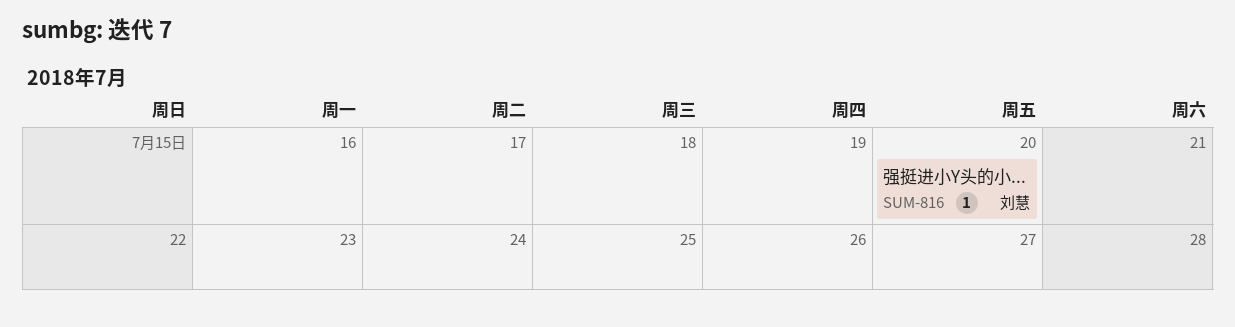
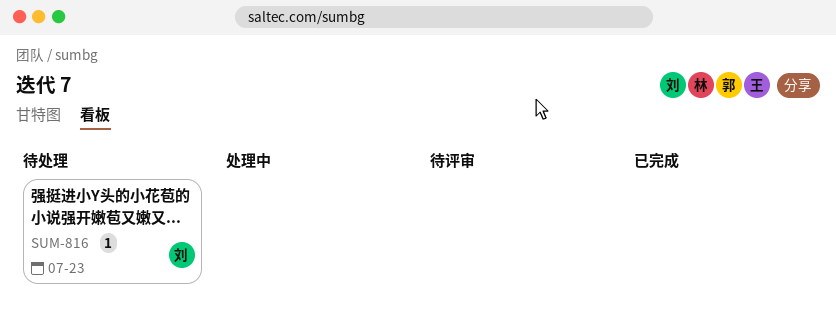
SUM-816, due: Jul 20 -> Jul 23

